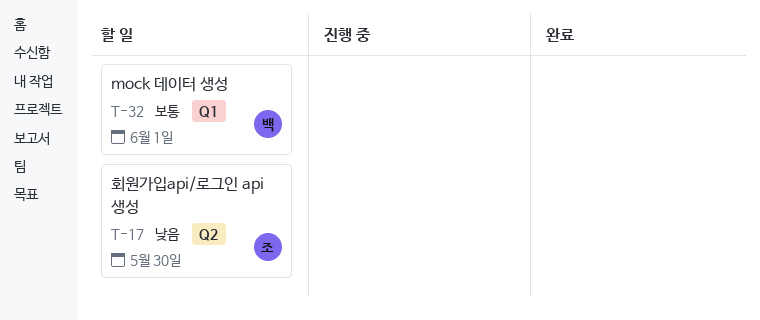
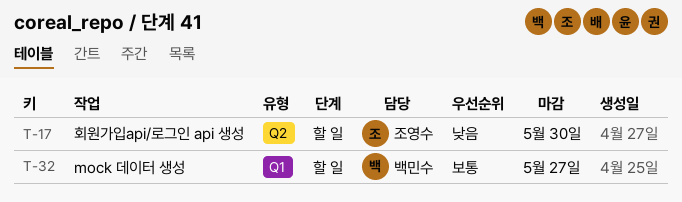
T-32, due: Jun 1 -> May 27

